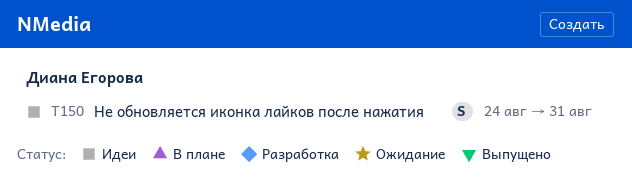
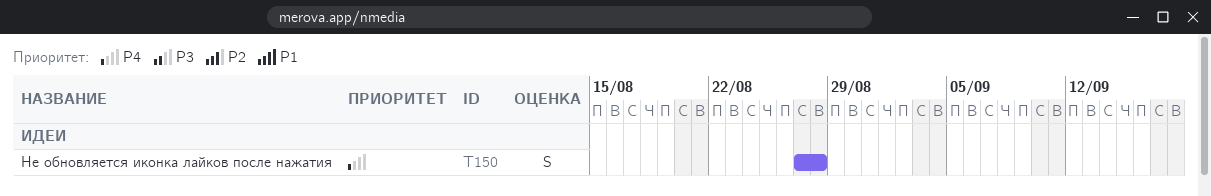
T150, start: Aug 24 -> Aug 27
T150, due: Aug 31 -> Aug 28

